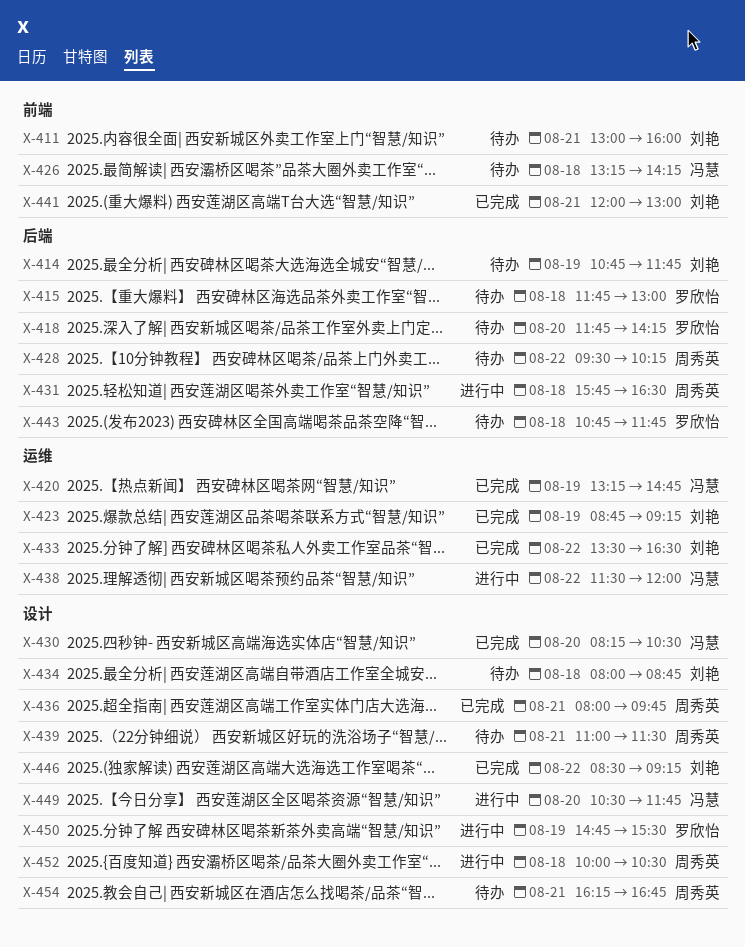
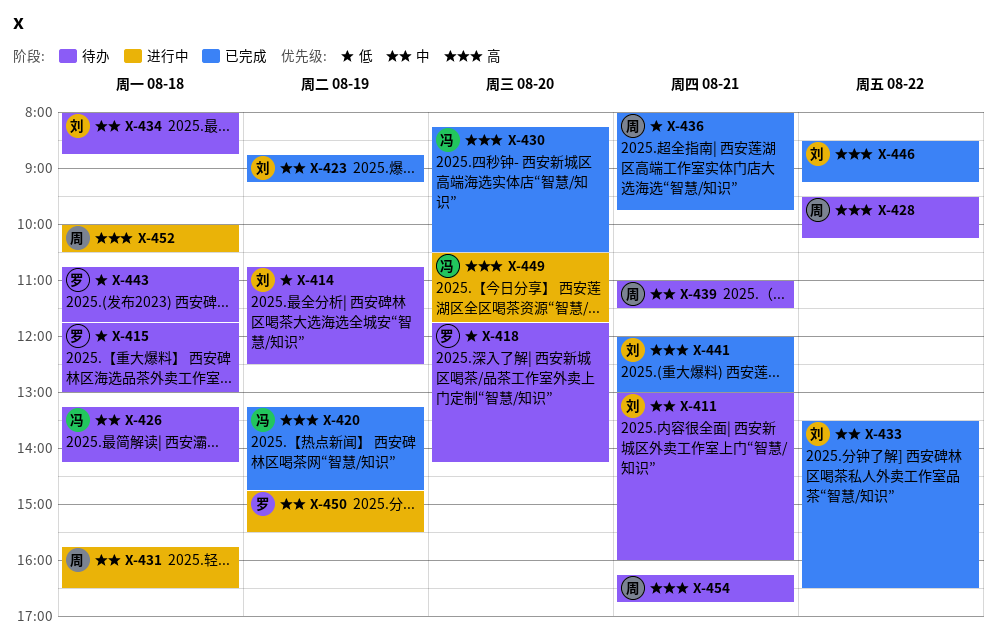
X-414, ends: 11:45 -> 12:30
X-438: present -> none

